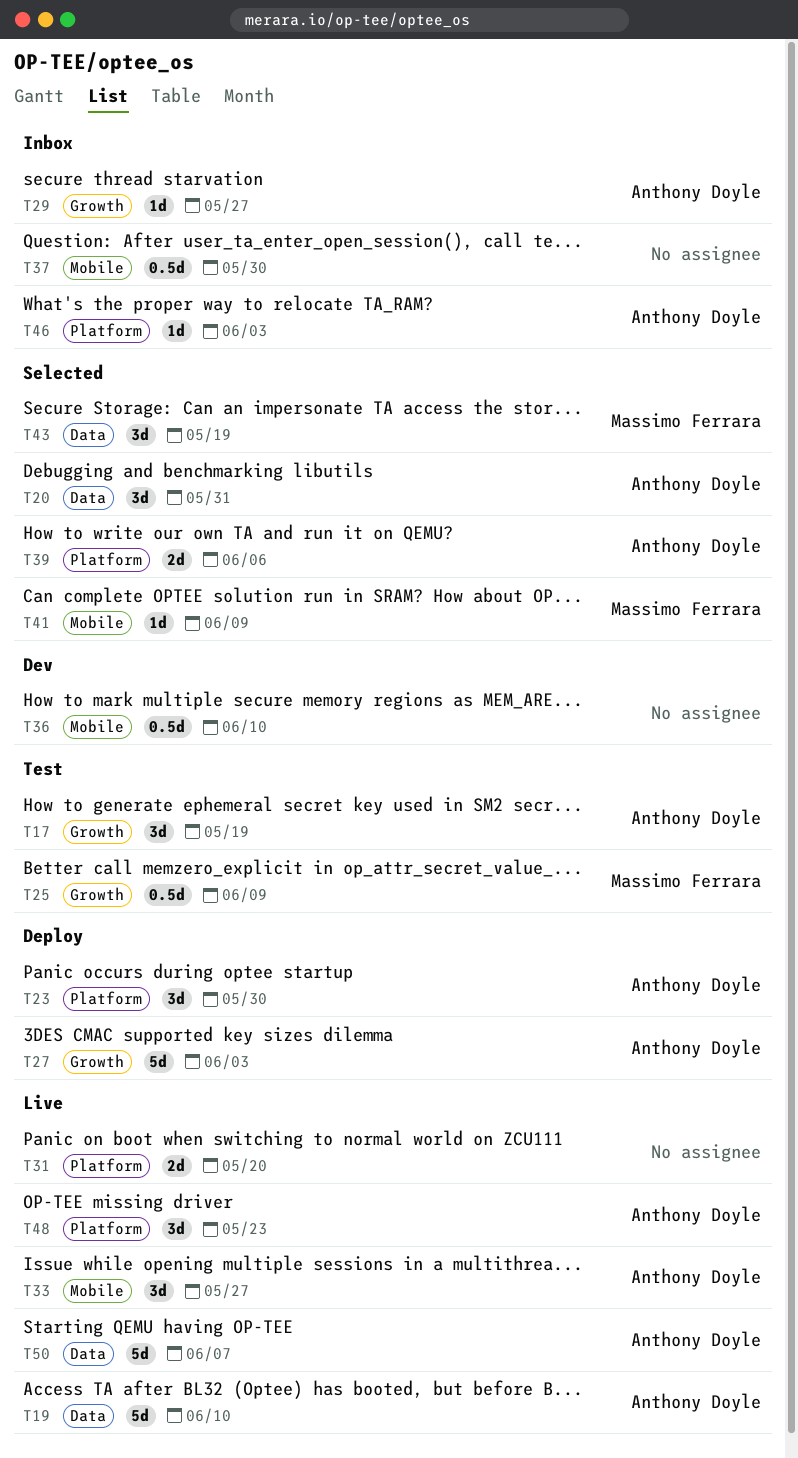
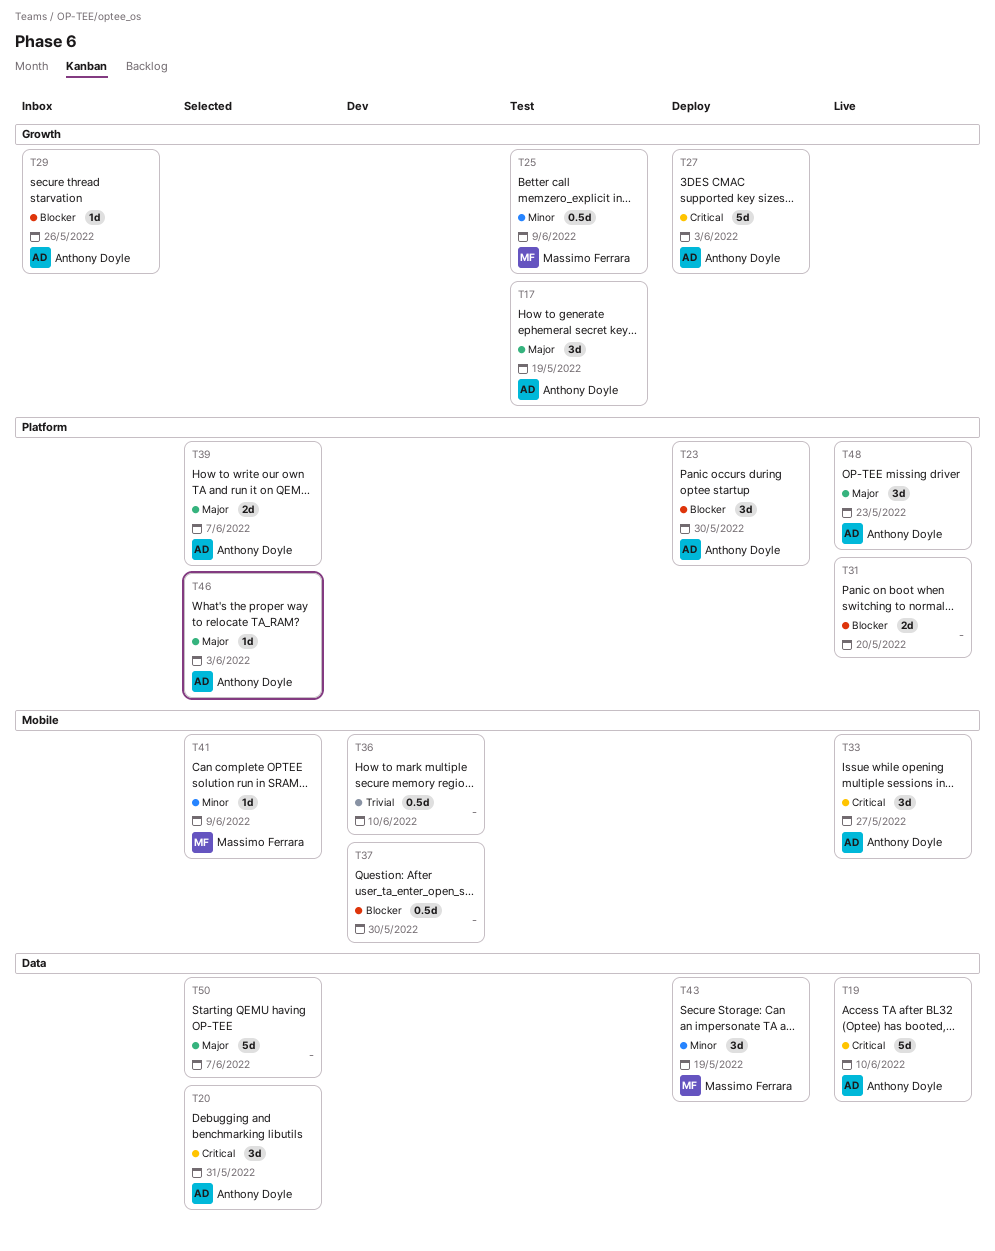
T29, due: May 27 -> May 26
T37, status: Inbox -> Dev
T39, due: Jun 6 -> Jun 7
T43, status: Selected -> Deploy
T46, status: Inbox -> Selected
T50, status: Live -> Selected
T50, owner: Anthony Doyle -> none

